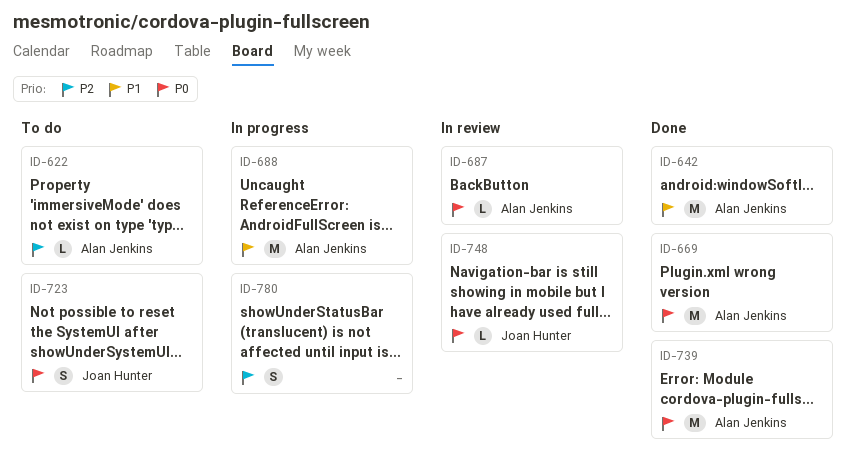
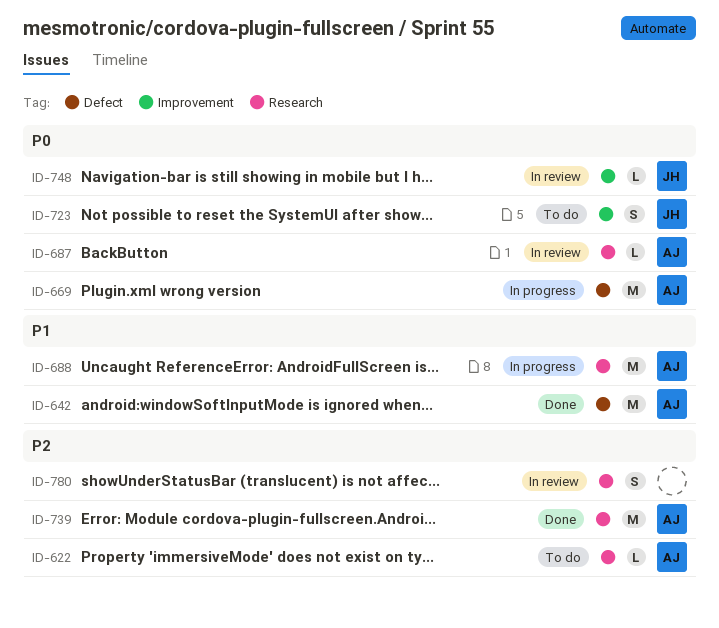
ID-669, status: Done -> In progress
ID-739, priority: P0 -> P2
ID-780, status: In progress -> In review

